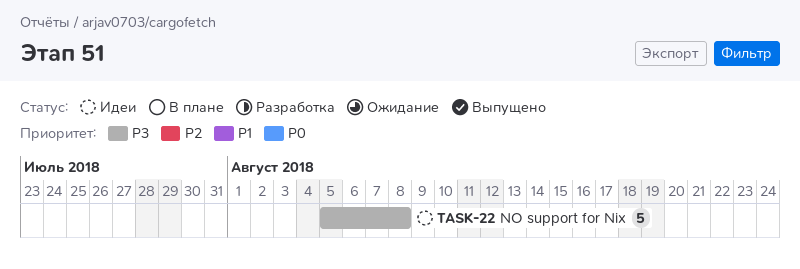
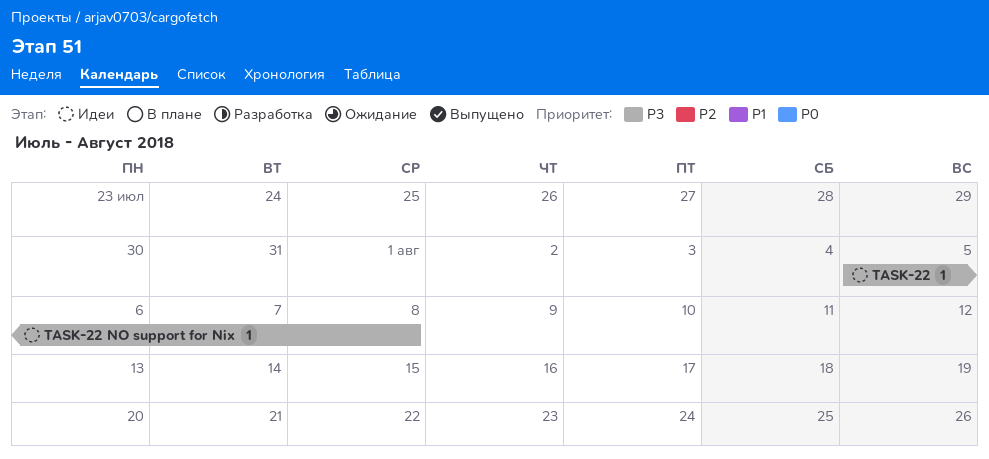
TASK-22, estimate: 5 -> 1

